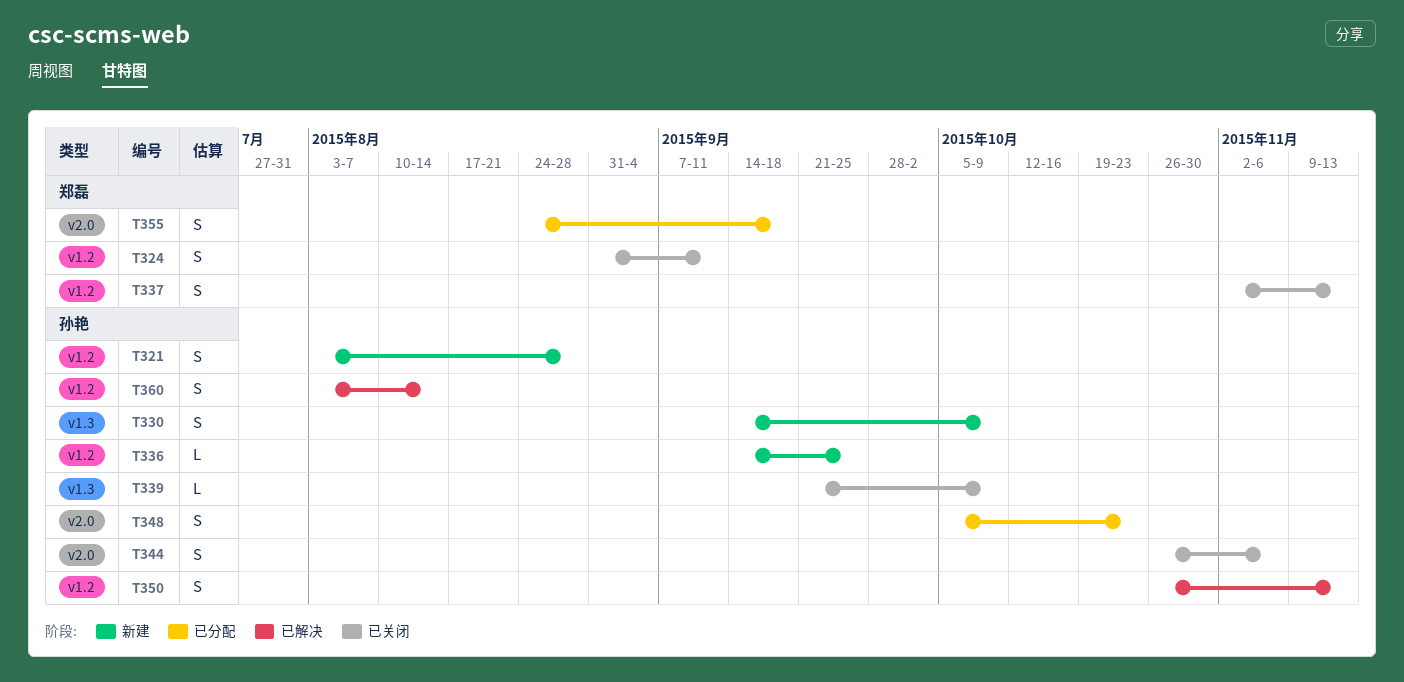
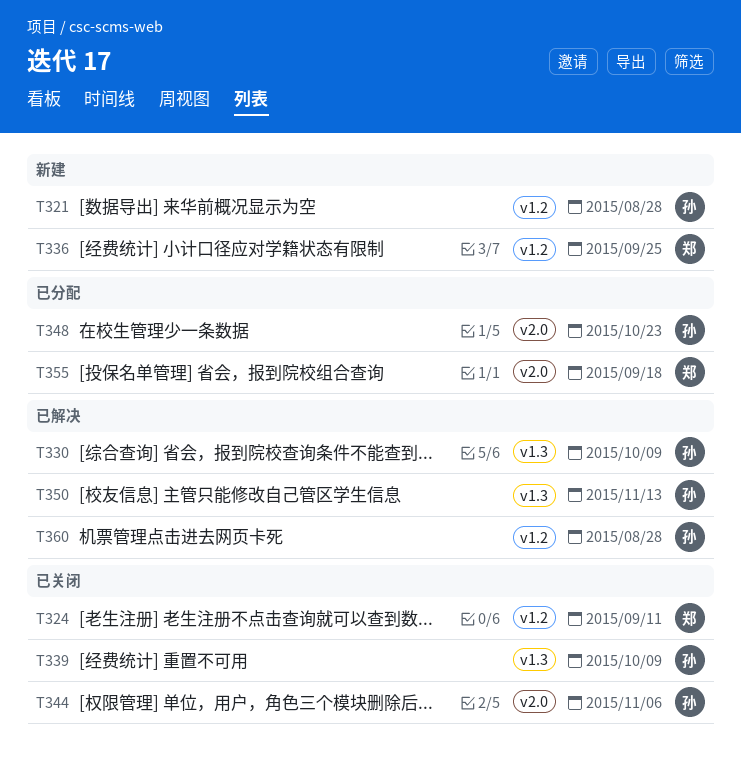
T330, status: 新建 -> 已解决
T336, owner: 孙艳 -> 郑磊
T337: present -> none
T350, label: v1.2 -> v1.3
T360, due: Aug 14 -> Aug 28

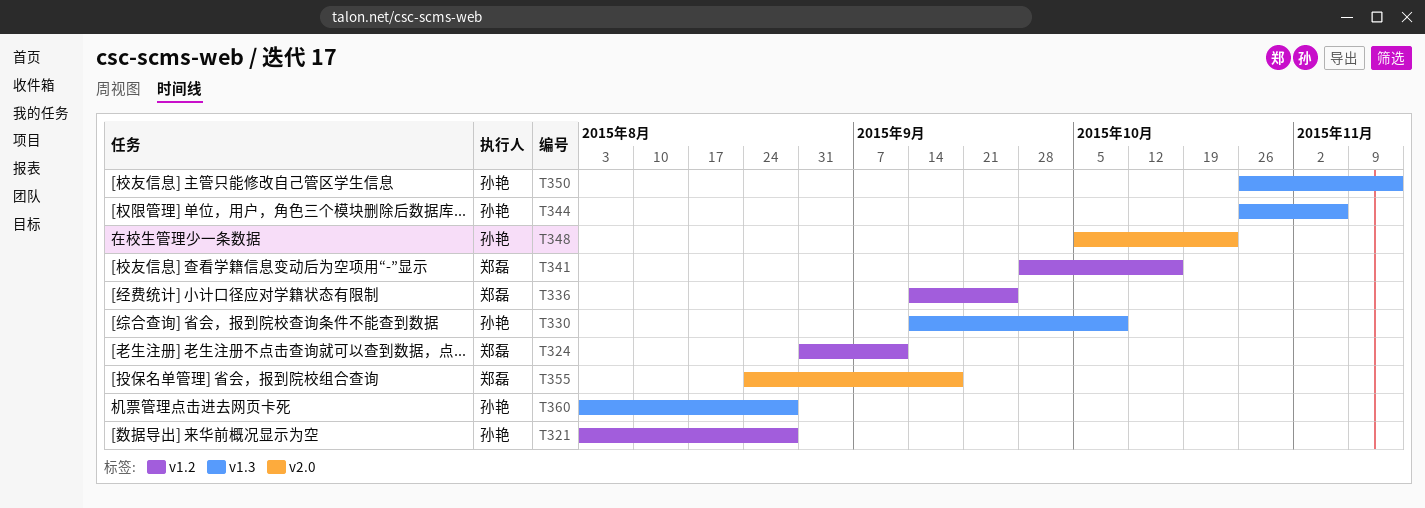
T339: present -> none
T341: none -> present
T344, label: v2.0 -> v1.3
T360, label: v1.2 -> v1.3

